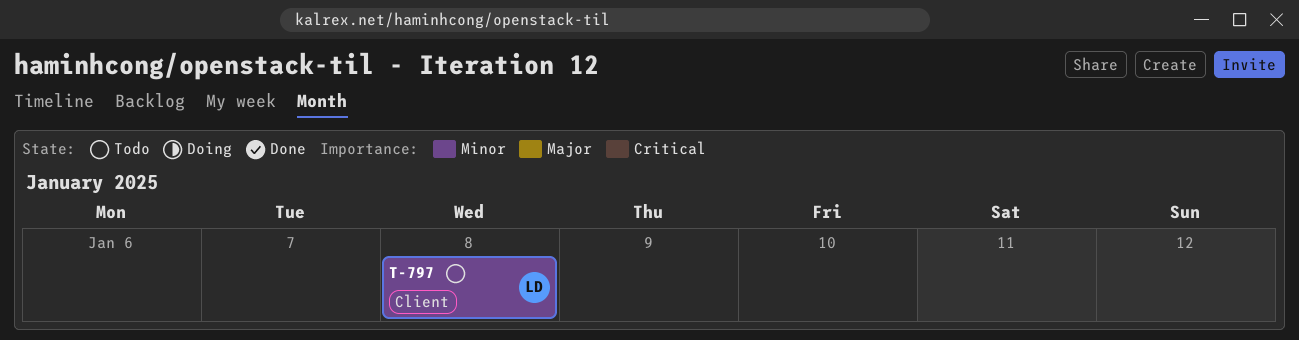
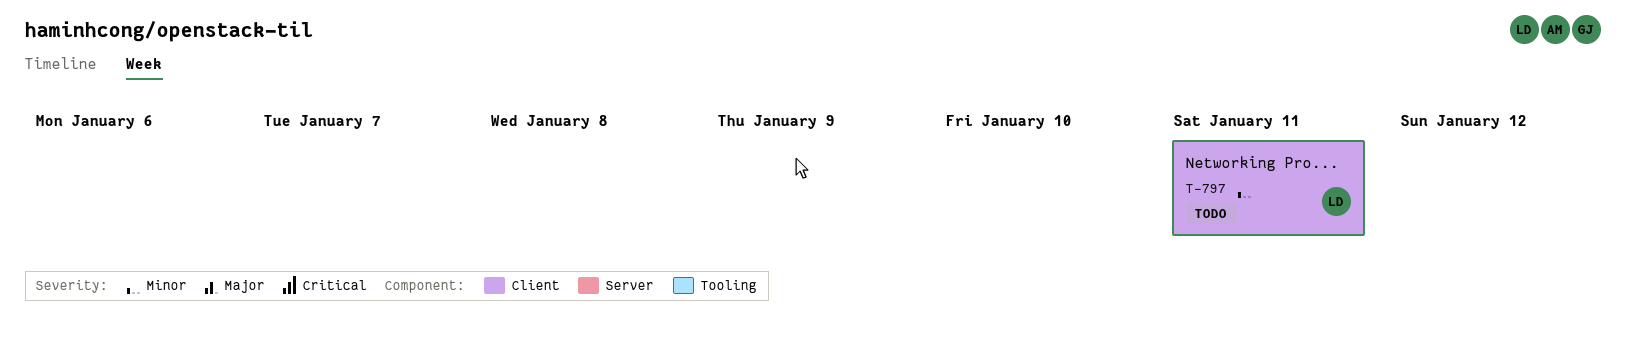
T-797, due: Jan 8 -> Jan 11

